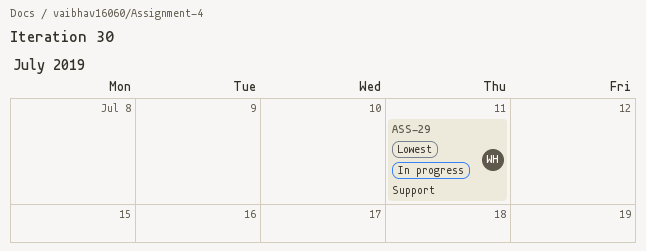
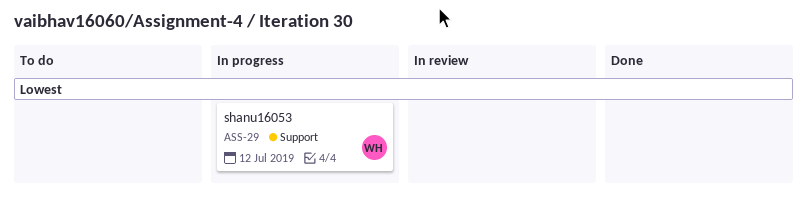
ASS-29, due: Jul 11 -> Jul 12

